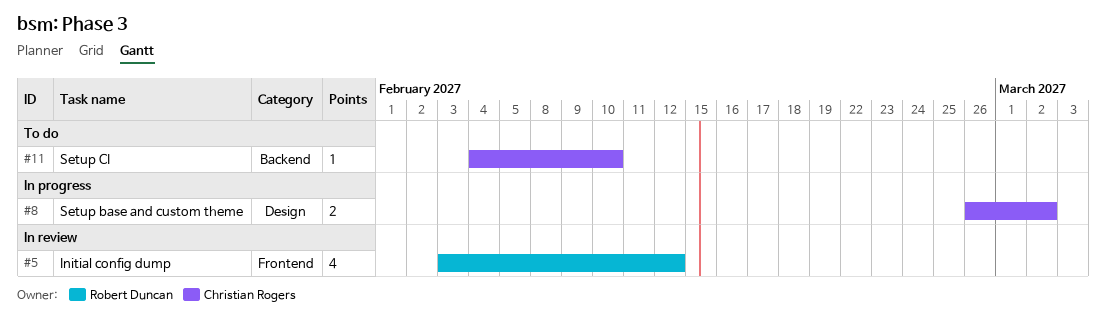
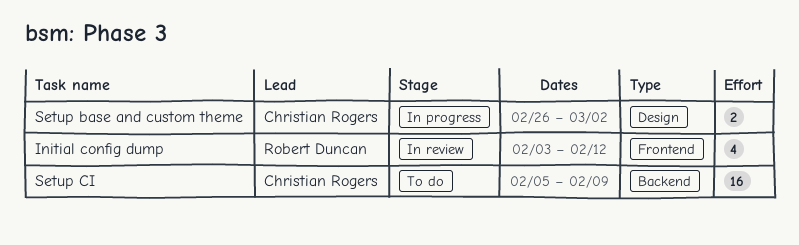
Setup CI, estimate: 1 -> 16
Setup CI, start: Feb 4 -> Feb 5
Setup CI, due: Feb 10 -> Feb 9

